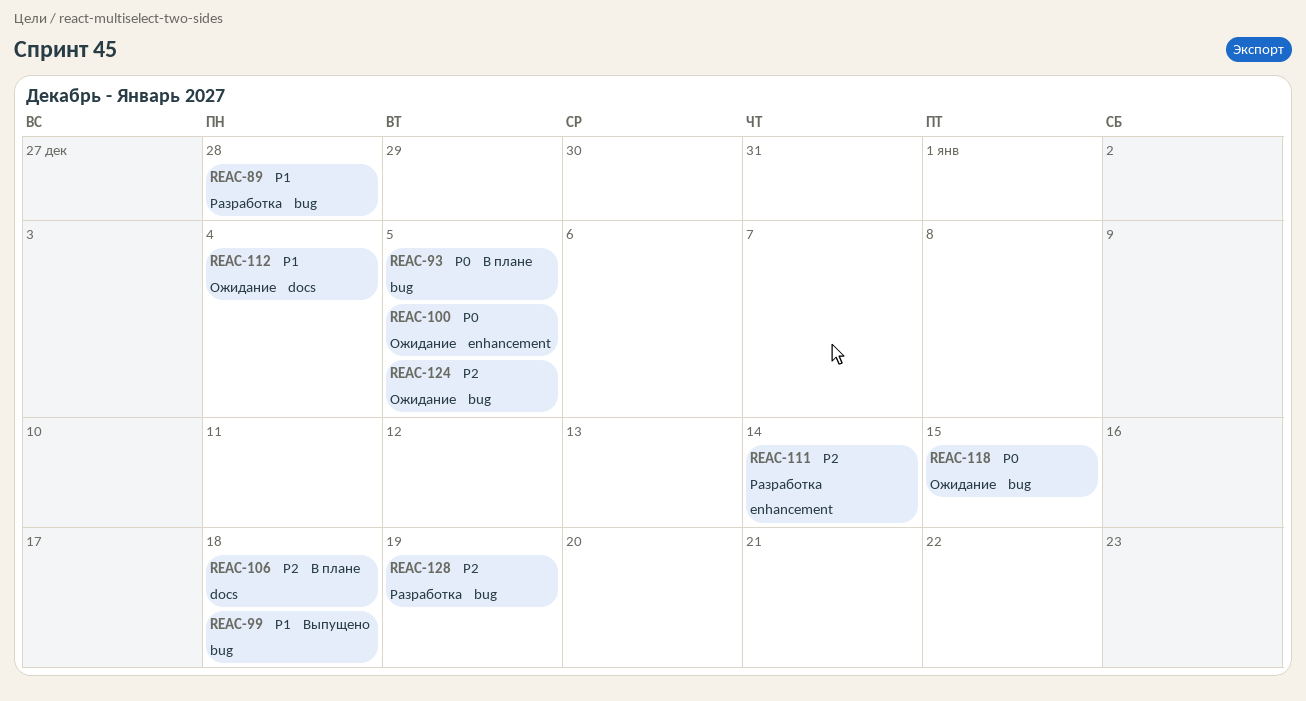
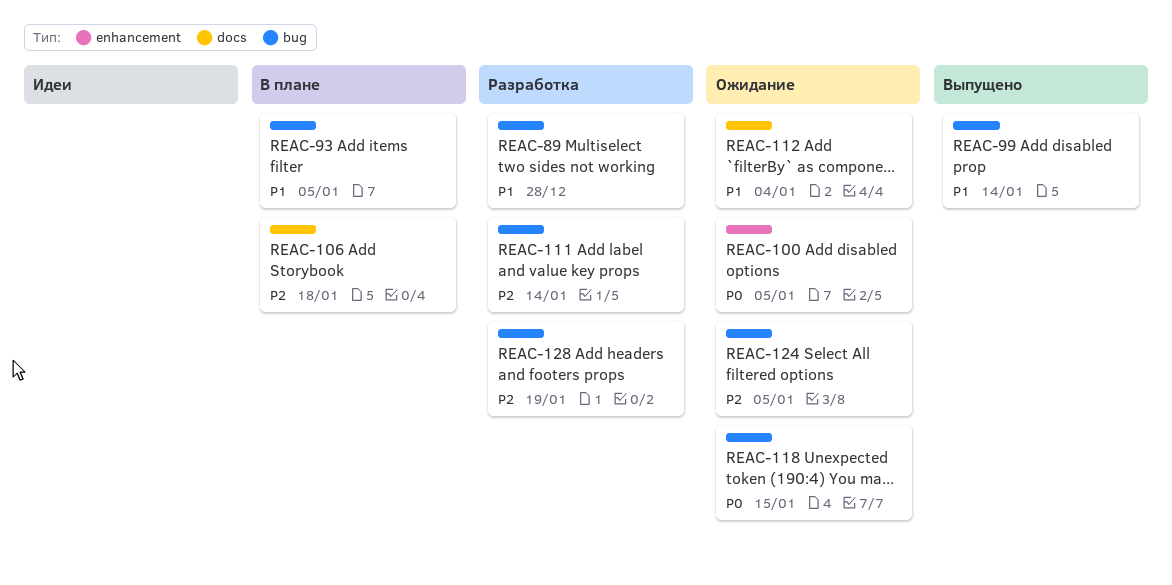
REAC-93, priority: P0 -> P1
REAC-99, due: Jan 18 -> Jan 14
REAC-111, label: enhancement -> bug

